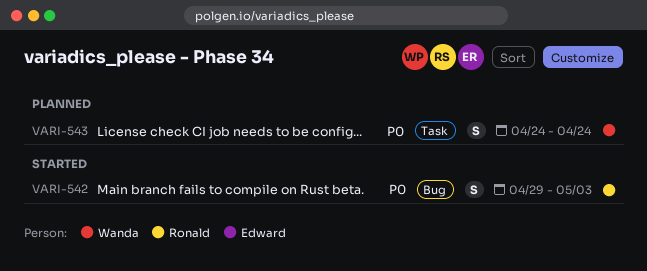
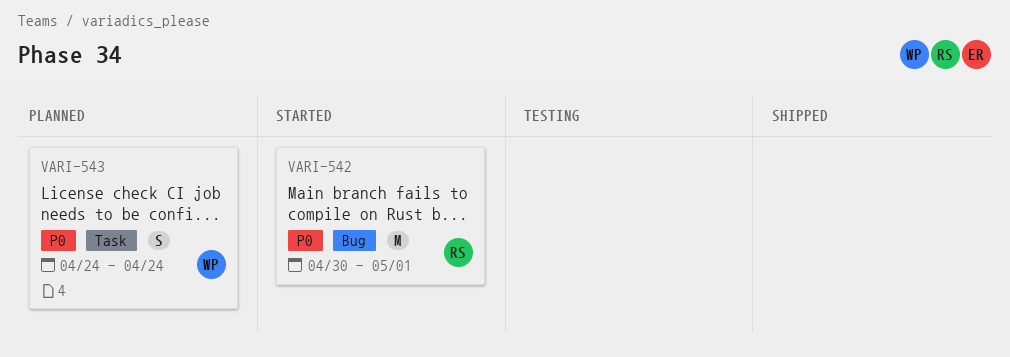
VARI-542, estimate: S -> M
VARI-542, start: Apr 29 -> Apr 30
VARI-542, due: May 3 -> May 1

